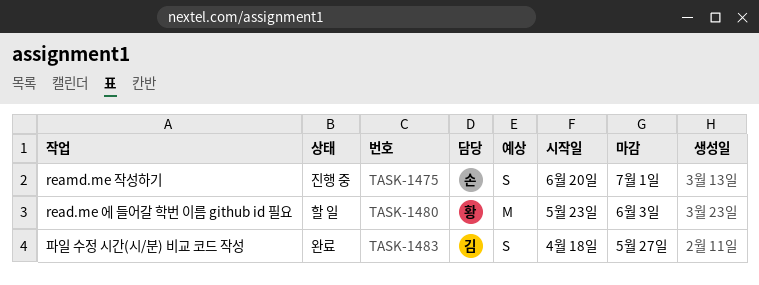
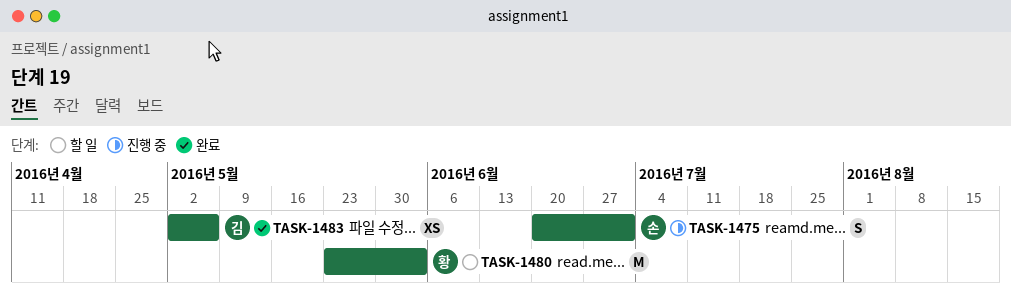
TASK-1483, estimate: S -> XS
TASK-1483, start: Apr 18 -> May 2
TASK-1483, due: May 27 -> May 6

